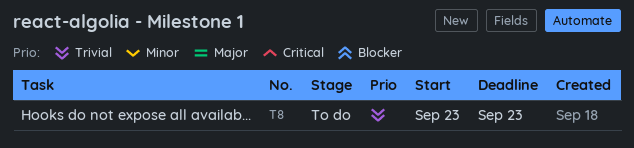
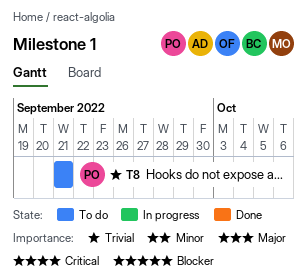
T8, start: Sep 23 -> Sep 21
T8, due: Sep 23 -> Sep 21

